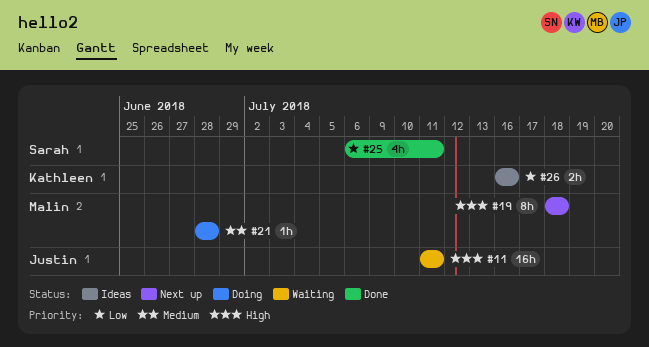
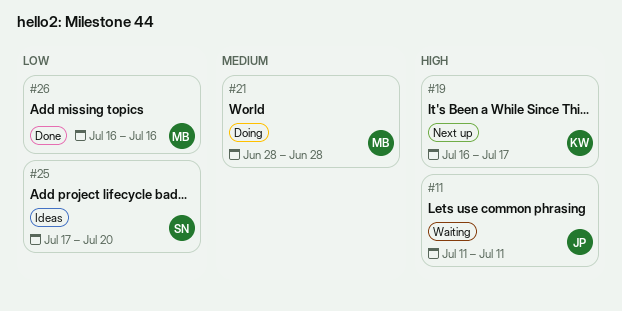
#19, owner: Malin -> Kathleen
#19, start: Jul 18 -> Jul 16
#19, due: Jul 18 -> Jul 17
#25, status: Done -> Ideas
#25, start: Jul 6 -> Jul 17
#25, due: Jul 11 -> Jul 20
#26, status: Ideas -> Done
#26, owner: Kathleen -> Malin

